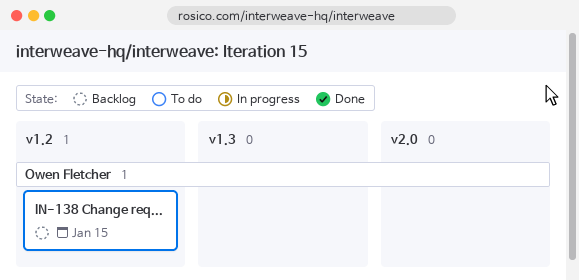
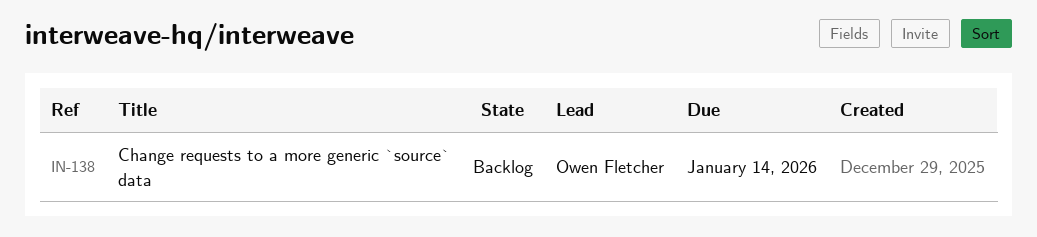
IN-138, due: Jan 15 -> Jan 14

